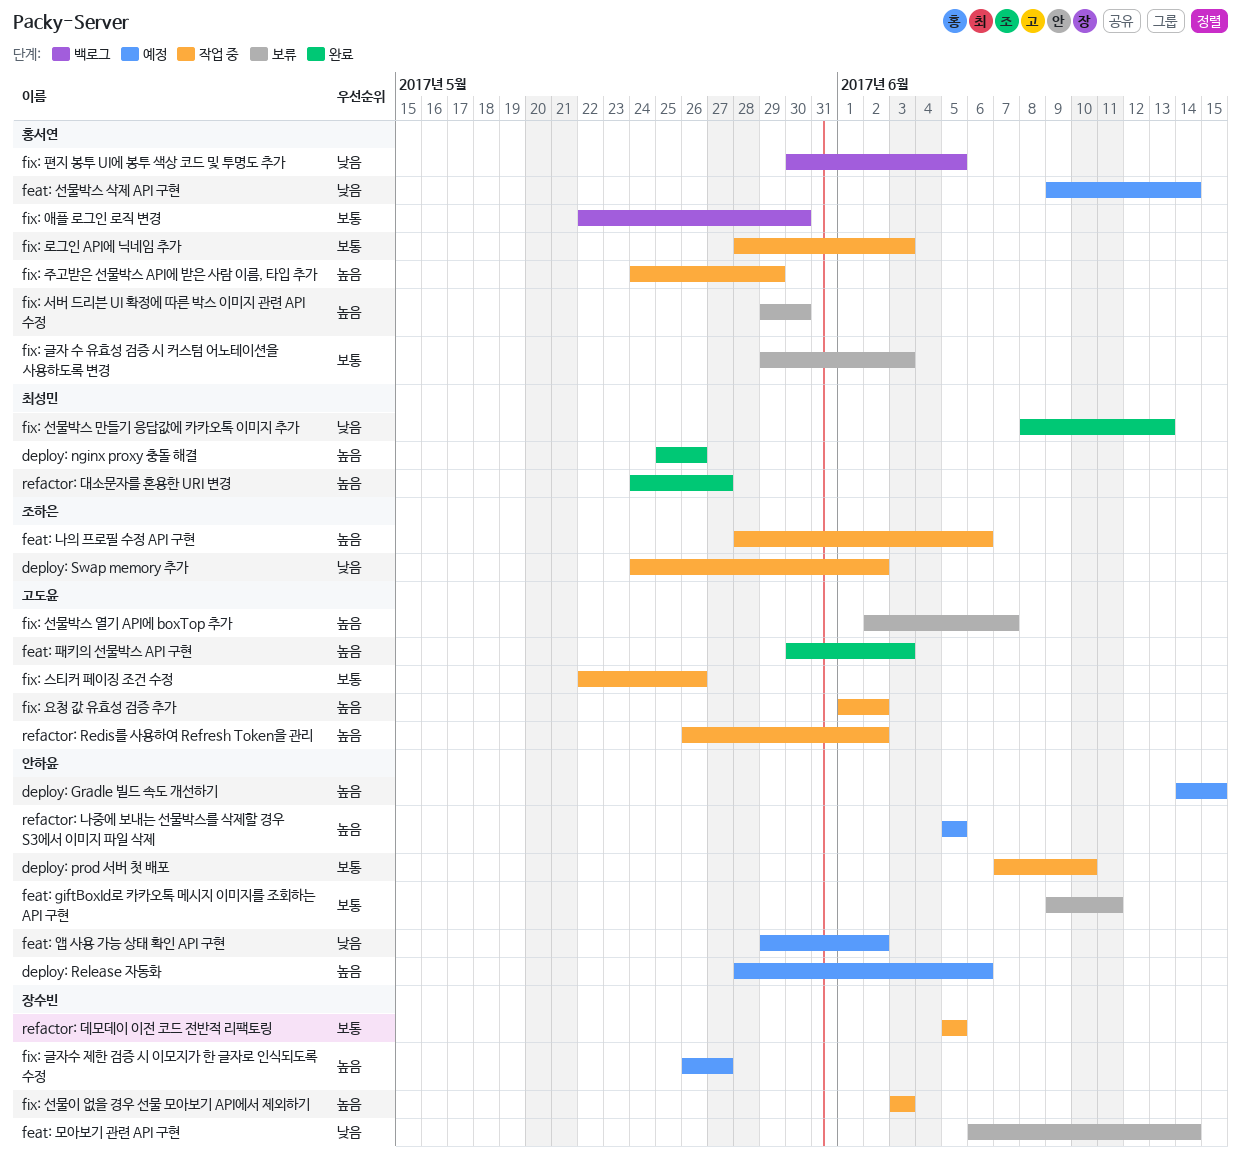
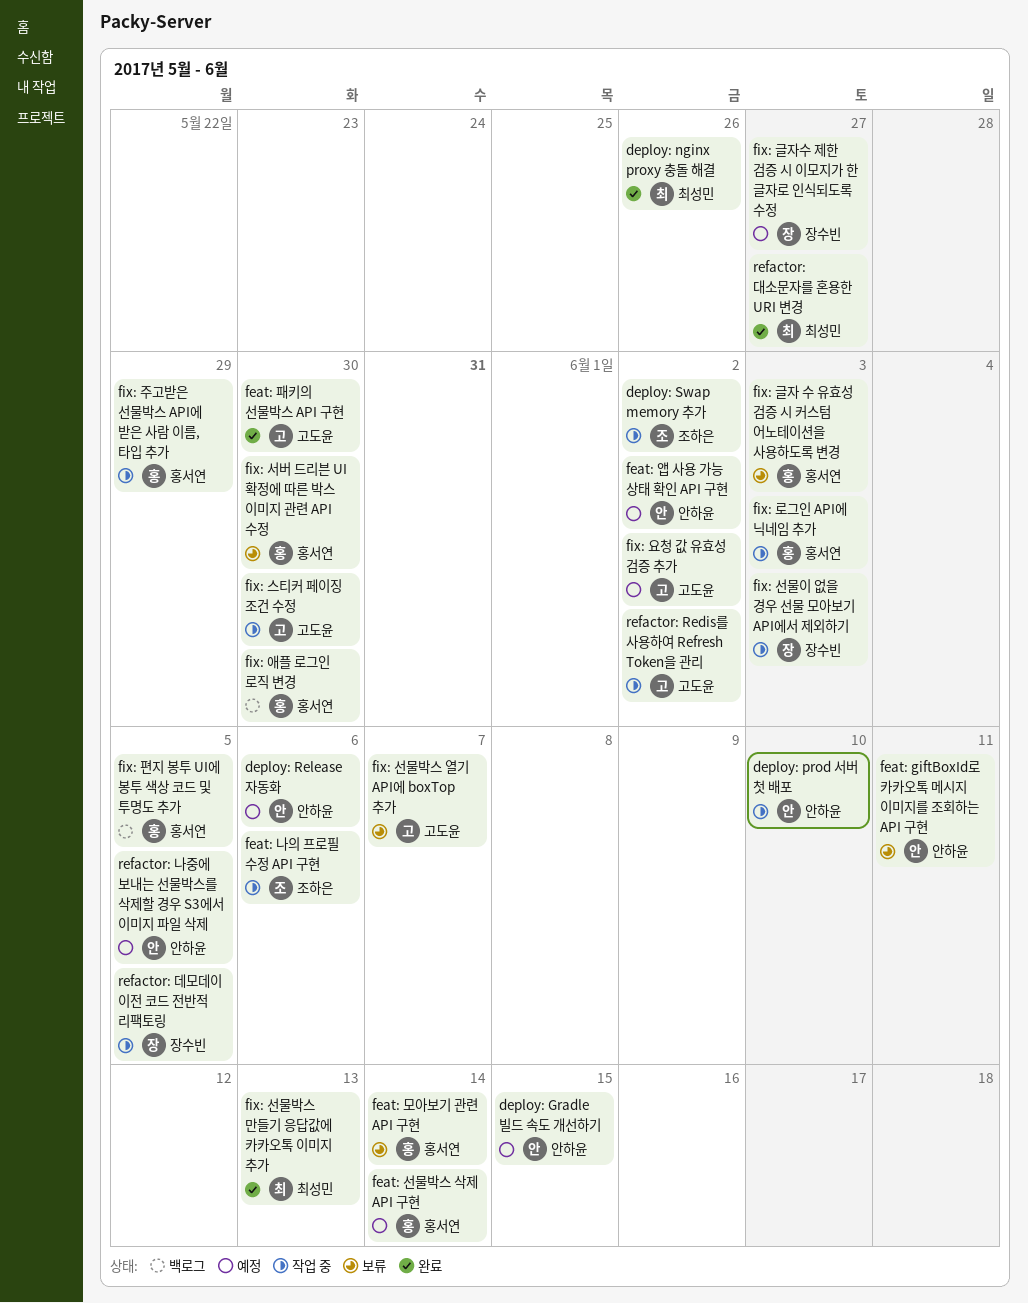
feat: 모아보기 관련 API 구현, owner: 장수빈 -> 홍서연
feat: 패키의 선물박스 API 구현, due: Jun 3 -> May 30
fix: 스티커 페이징 조건 수정, due: May 26 -> May 30
fix: 요청 값 유효성 검증 추가, status: 작업 중 -> 예정

